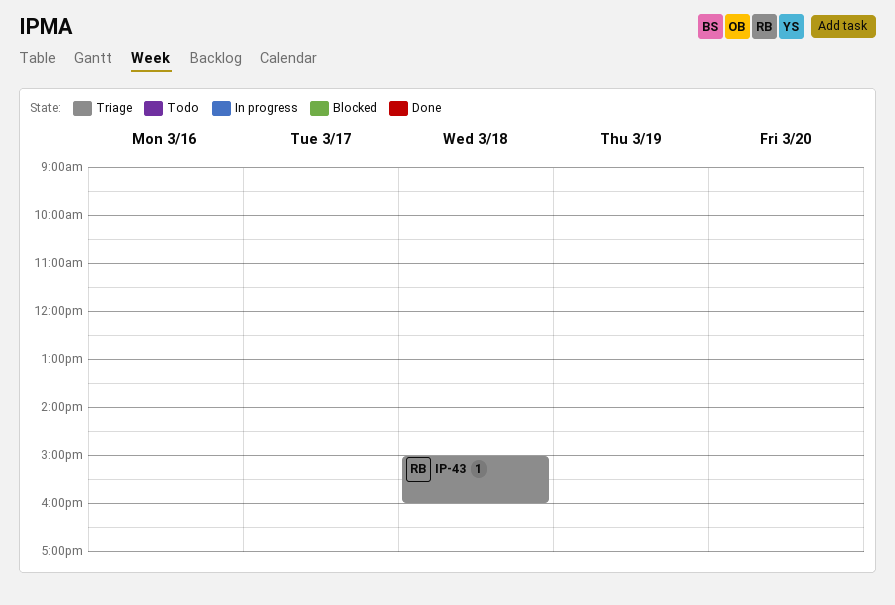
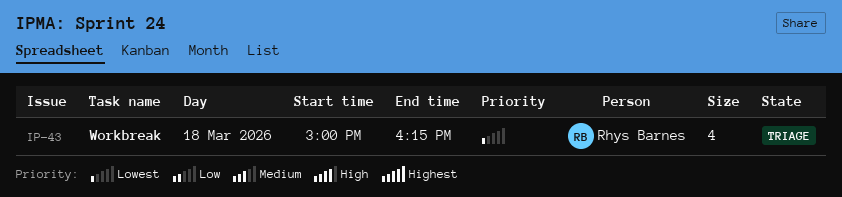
IP-43, estimate: 1 -> 4
IP-43, ends: 16:00 -> 16:15

